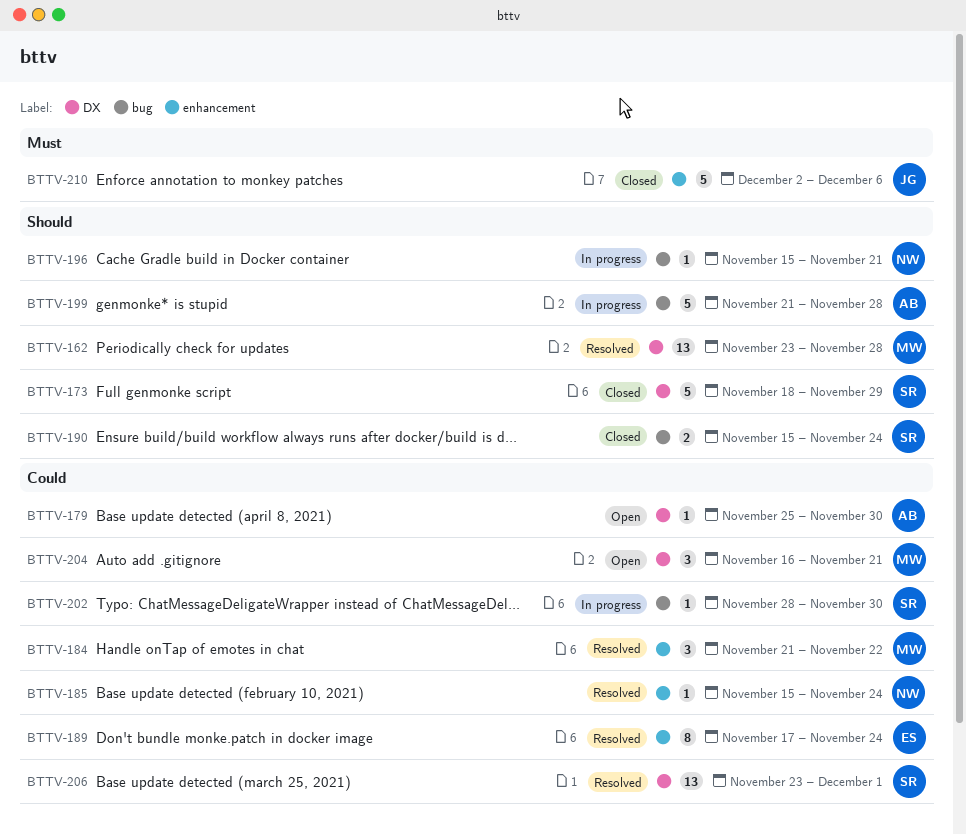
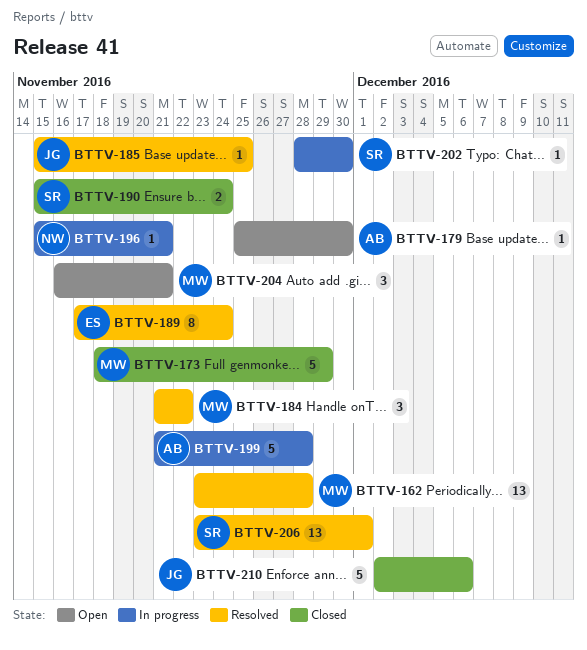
BTTV-173, owner: SR -> MW
BTTV-185, owner: NW -> JG
BTTV-185, due: Nov 24 -> Nov 25

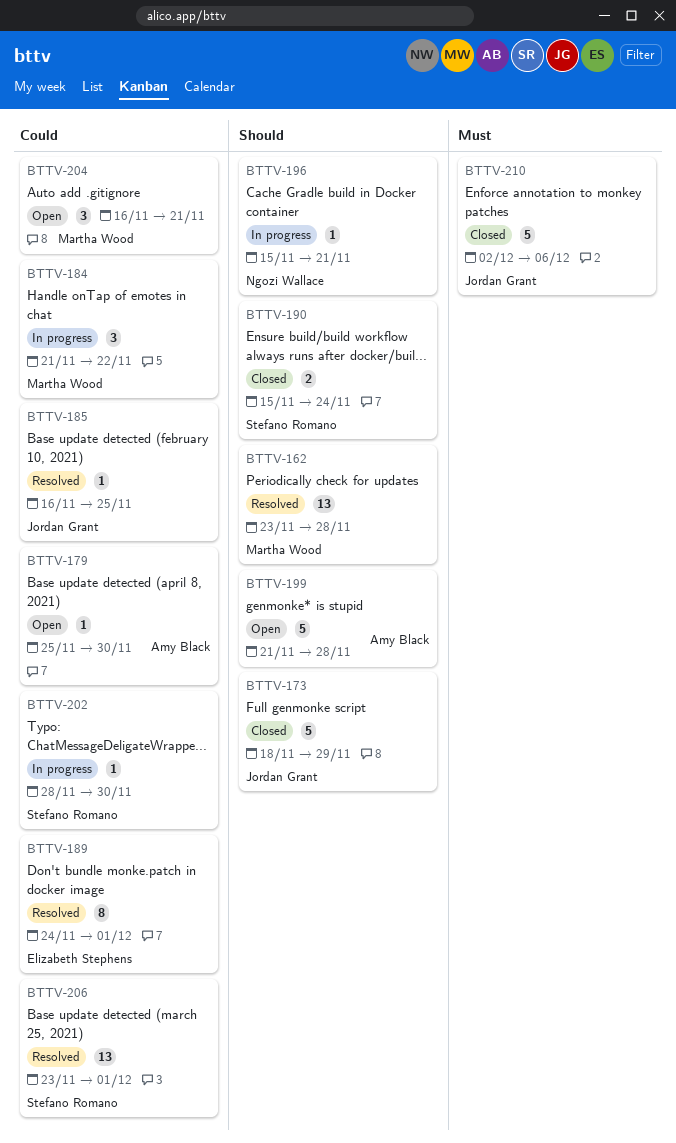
BTTV-173, owner: Martha Wood -> Jordan Grant
BTTV-184, status: Resolved -> In progress
BTTV-185, start: Nov 15 -> Nov 16
BTTV-189, start: Nov 17 -> Nov 24
BTTV-189, due: Nov 24 -> Dec 1
BTTV-199, status: In progress -> Open

